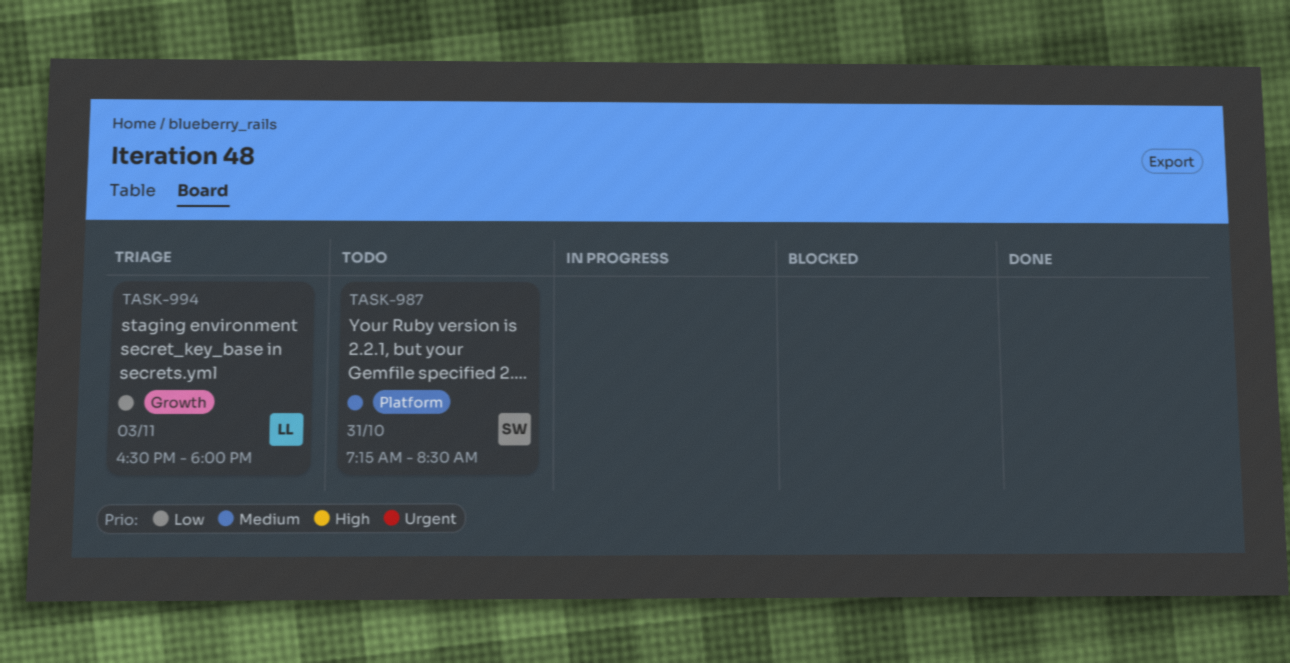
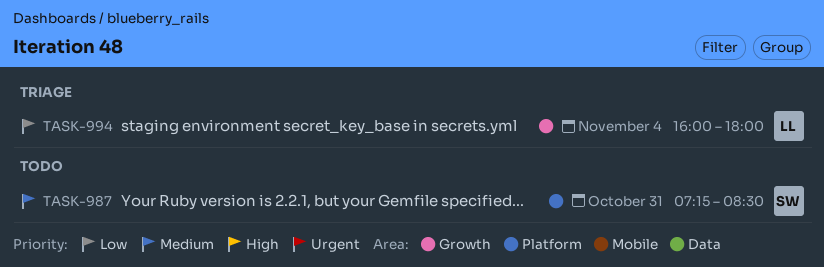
TASK-994, day: Nov 3 -> Nov 4
TASK-994, begins: 16:30 -> 16:00

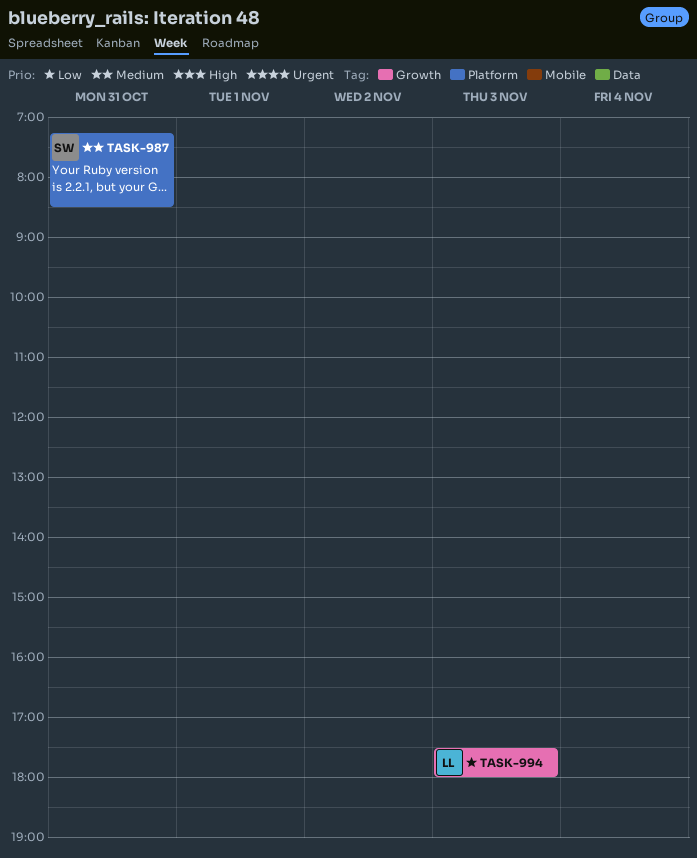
TASK-994, day: Nov 4 -> Nov 3
TASK-994, begins: 16:00 -> 17:30

